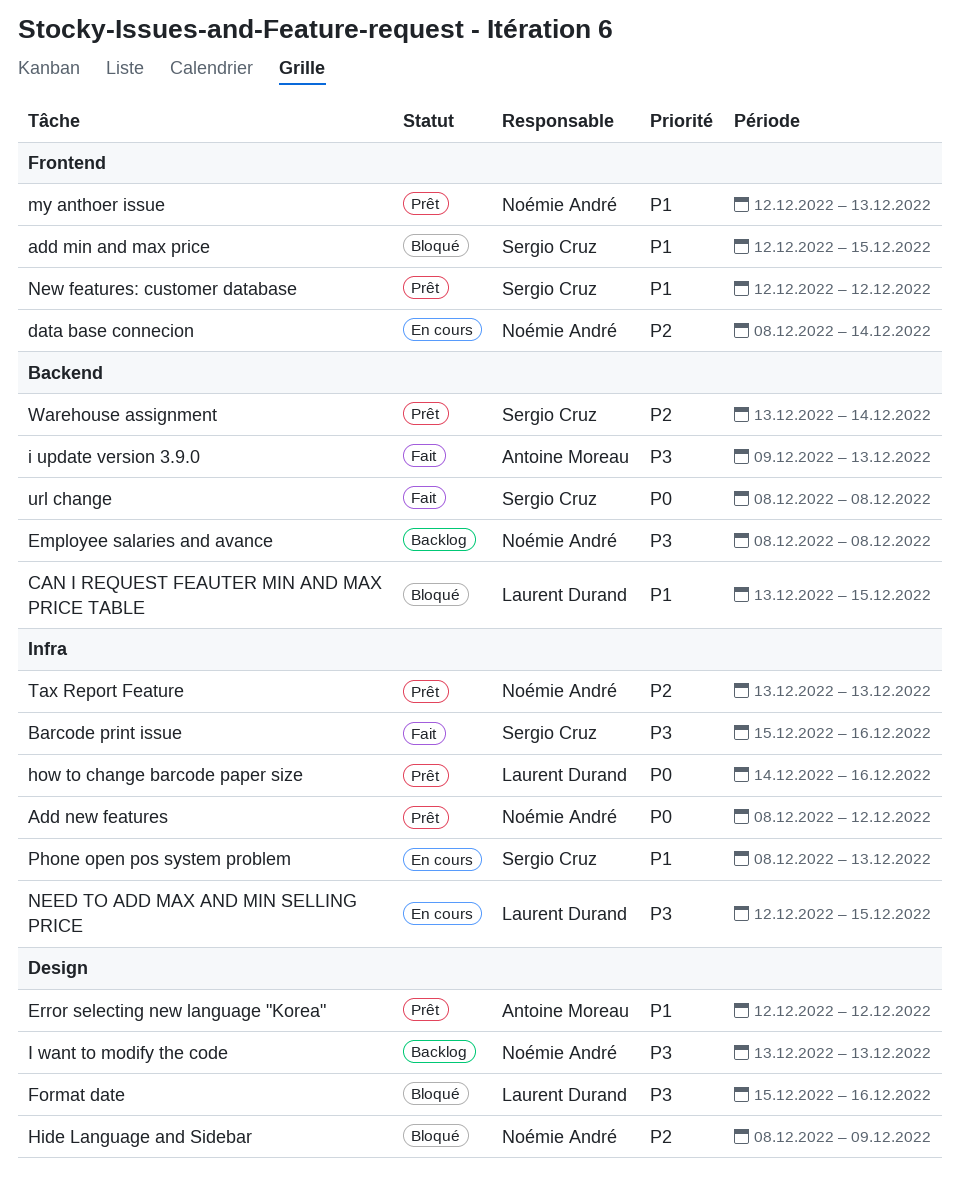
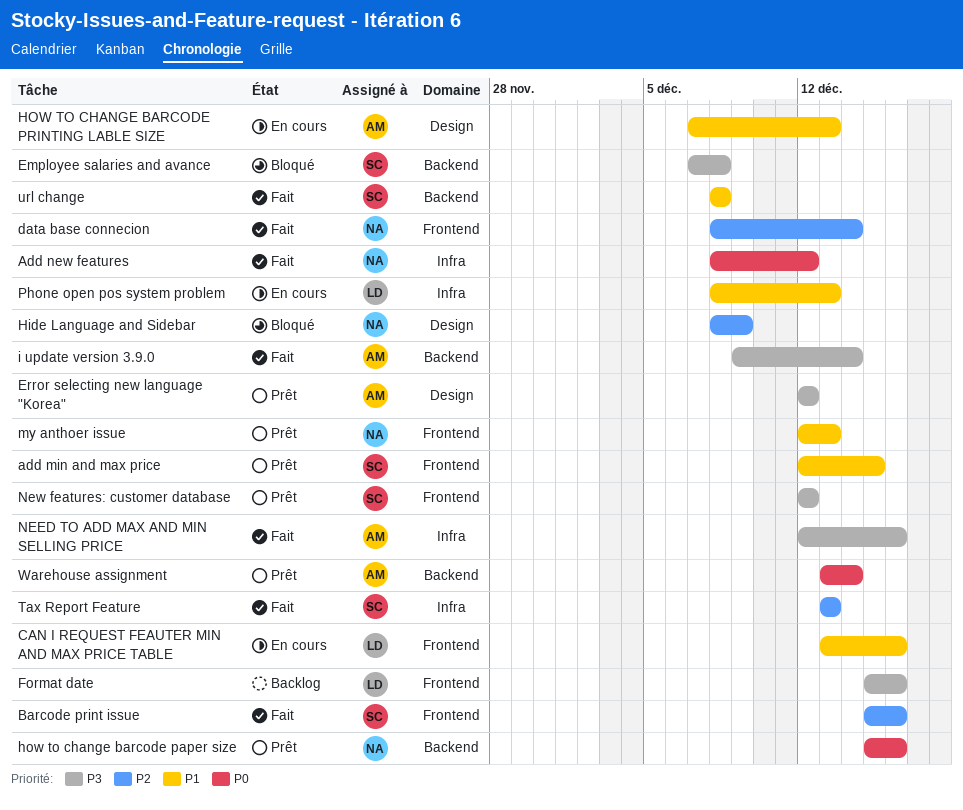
add min and max price, status: Bloqué -> Prêt
Add new features, status: Prêt -> Fait
Barcode print issue, priority: P3 -> P2
Barcode print issue, label: Infra -> Frontend
CAN I REQUEST FEAUTER MIN AND MAX PRICE TABLE, status: Bloqué -> En cours
CAN I REQUEST FEAUTER MIN AND MAX PRICE TABLE, label: Backend -> Frontend
CAN I REQUEST FEAUTER MIN AND MAX PRICE TABLE, due: Dec 15 -> Dec 16
data base connecion, status: En cours -> Fait
Employee salaries and avance, status: Backlog -> Bloqué
Employee salaries and avance, owner: Noémie André -> Sergio Cruz
Employee salaries and avance, start: Dec 8 -> Dec 7
Error selecting new language "Korea", priority: P1 -> P3
Format date, status: Bloqué -> Backlog
Format date, label: Design -> Frontend
how to change barcode paper size, owner: Laurent Durand -> Noémie André
how to change barcode paper size, label: Infra -> Backend
how to change barcode paper size, start: Dec 14 -> Dec 15
HOW TO CHANGE BARCODE PRINTING LABLE SIZE: none -> present
i update version 3.9.0, due: Dec 13 -> Dec 14
I want to modify the code: present -> none
NEED TO ADD MAX AND MIN SELLING PRICE, status: En cours -> Fait
NEED TO ADD MAX AND MIN SELLING PRICE, owner: Laurent Durand -> Antoine Moreau
NEED TO ADD MAX AND MIN SELLING PRICE, due: Dec 15 -> Dec 16
New features: customer database, priority: P1 -> P3
Phone open pos system problem, owner: Sergio Cruz -> Laurent Durand
Tax Report Feature, status: Prêt -> Fait
Tax Report Feature, owner: Noémie André -> Sergio Cruz
url change, priority: P0 -> P1
Warehouse assignment, owner: Sergio Cruz -> Antoine Moreau
Warehouse assignment, priority: P2 -> P0

